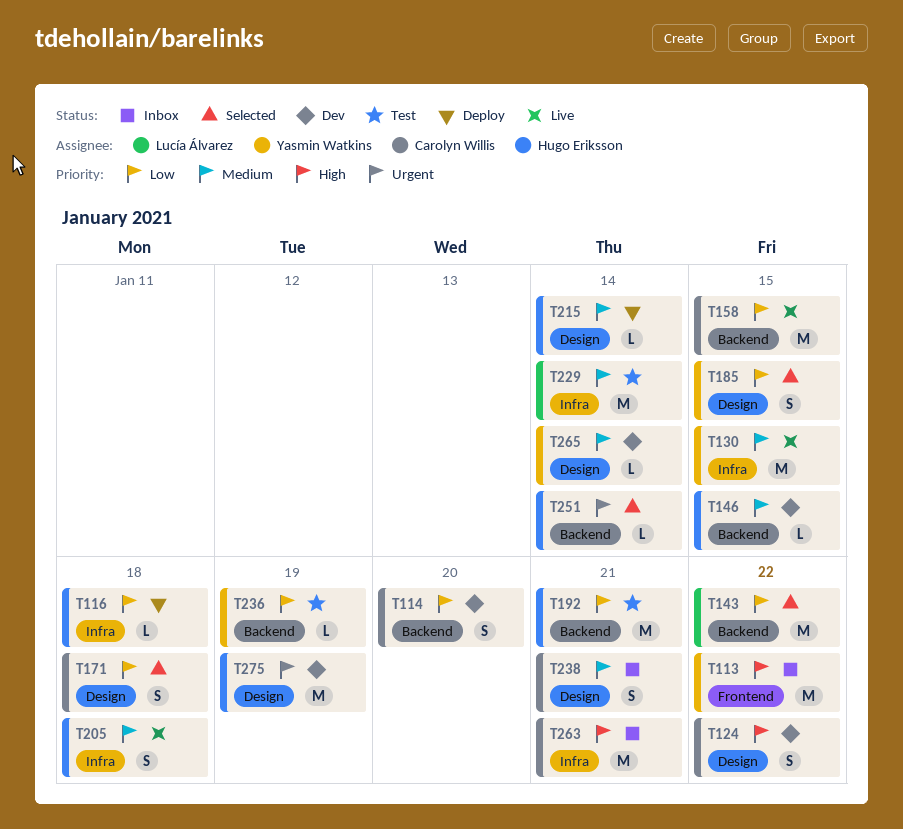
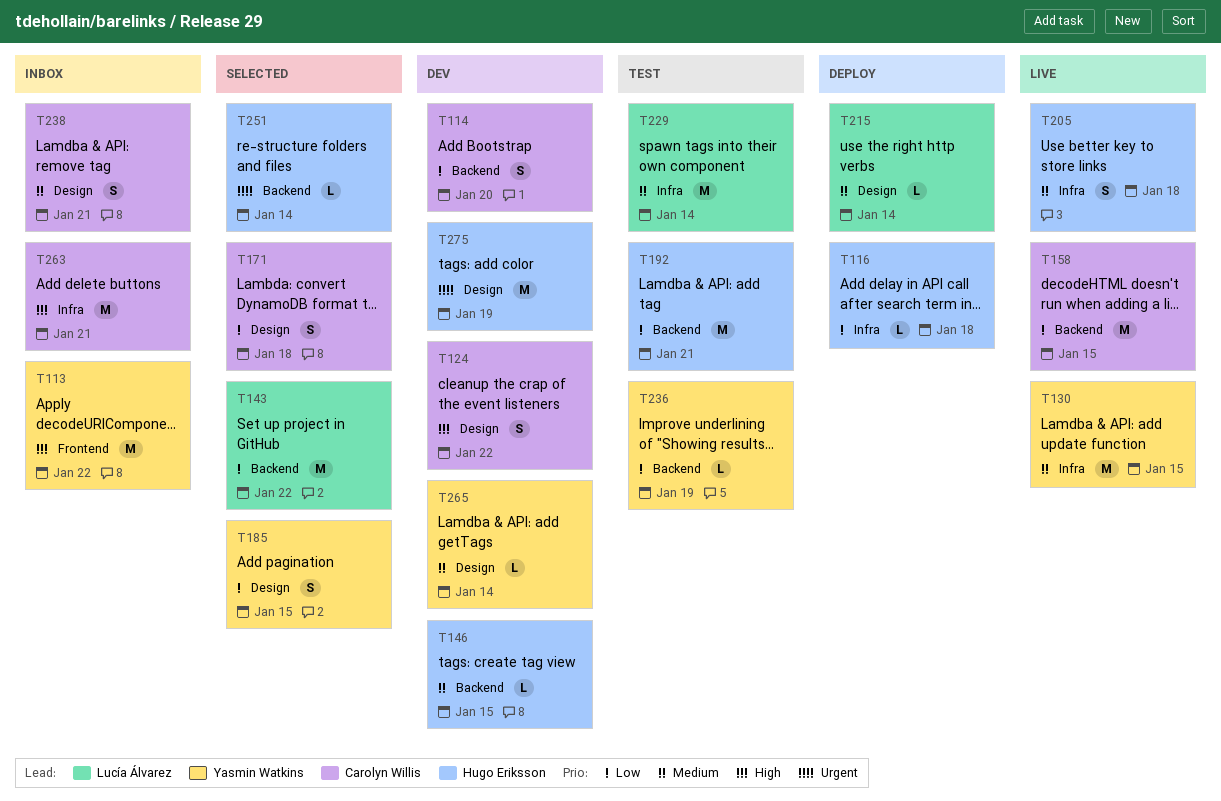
T215, owner: Hugo Eriksson -> Lucía Álvarez

